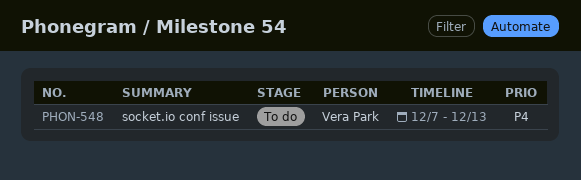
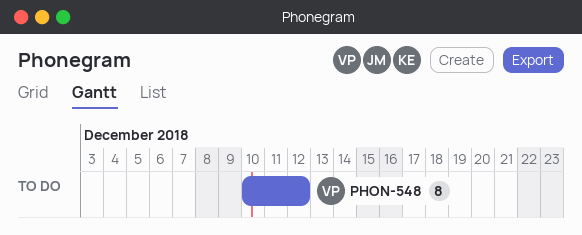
PHON-548, start: Dec 7 -> Dec 10
PHON-548, due: Dec 13 -> Dec 12

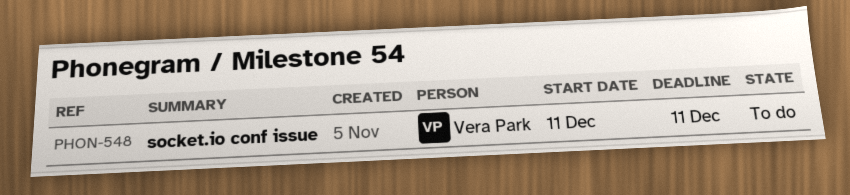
PHON-548, start: Dec 10 -> Dec 11
PHON-548, due: Dec 12 -> Dec 11

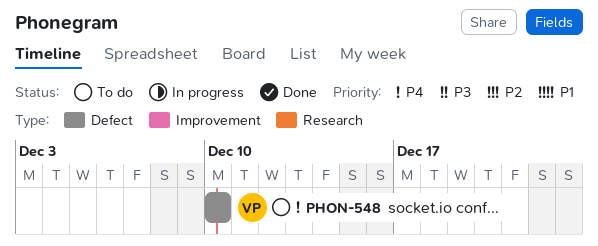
PHON-548, start: Dec 11 -> Dec 10
PHON-548, due: Dec 11 -> Dec 10

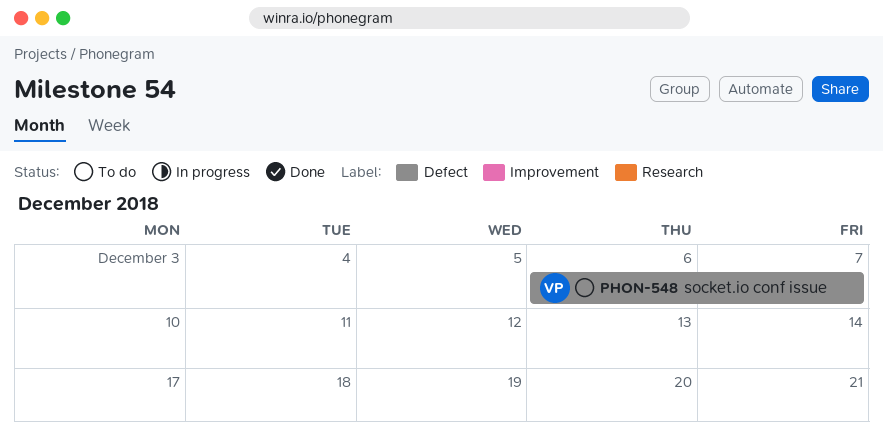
PHON-548, start: Dec 10 -> Dec 6
PHON-548, due: Dec 10 -> Dec 7

